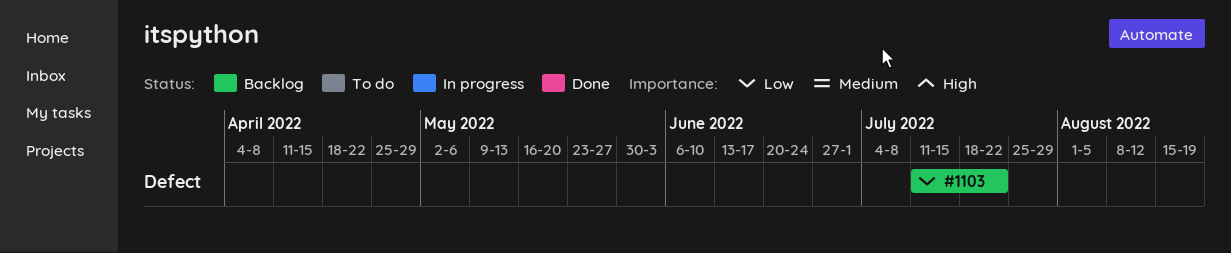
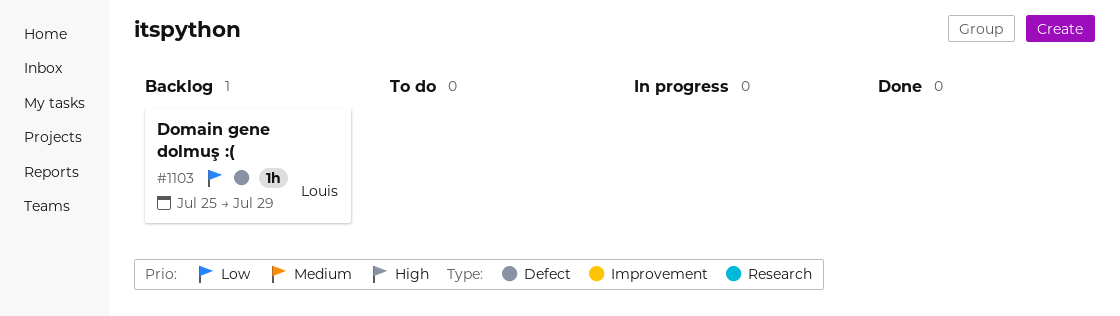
#1103, start: Jul 11 -> Jul 25
#1103, due: Jul 22 -> Jul 29

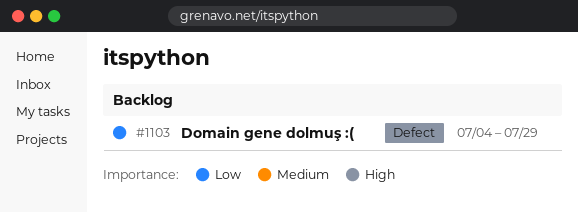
#1103, start: Jul 25 -> Jul 4

